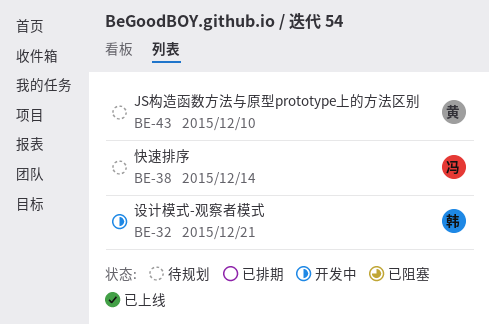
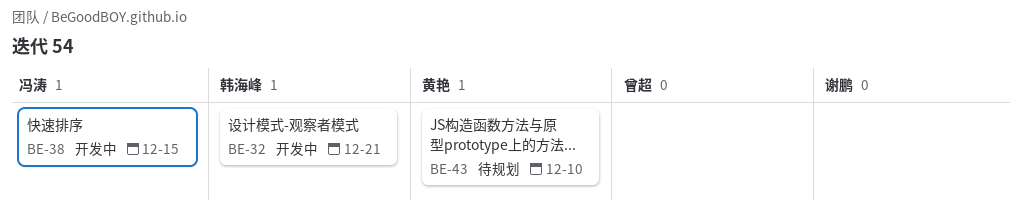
BE-38, status: 待规划 -> 开发中
BE-38, due: Dec 14 -> Dec 15

